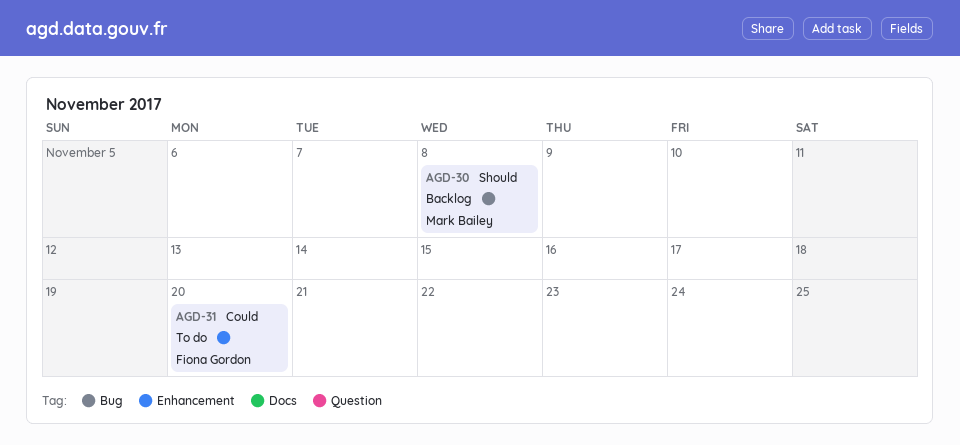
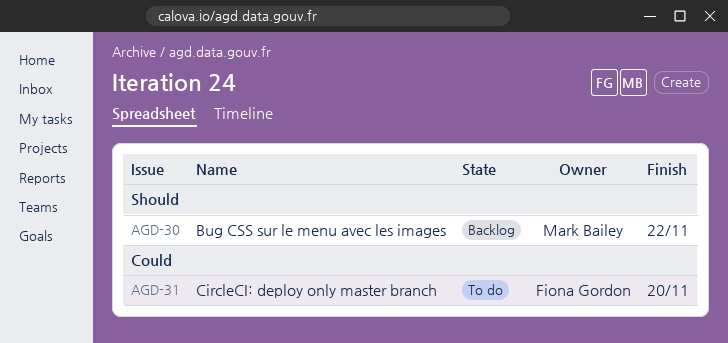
AGD-30, due: Nov 8 -> Nov 22

